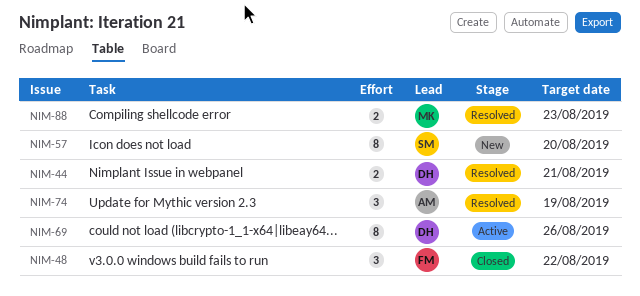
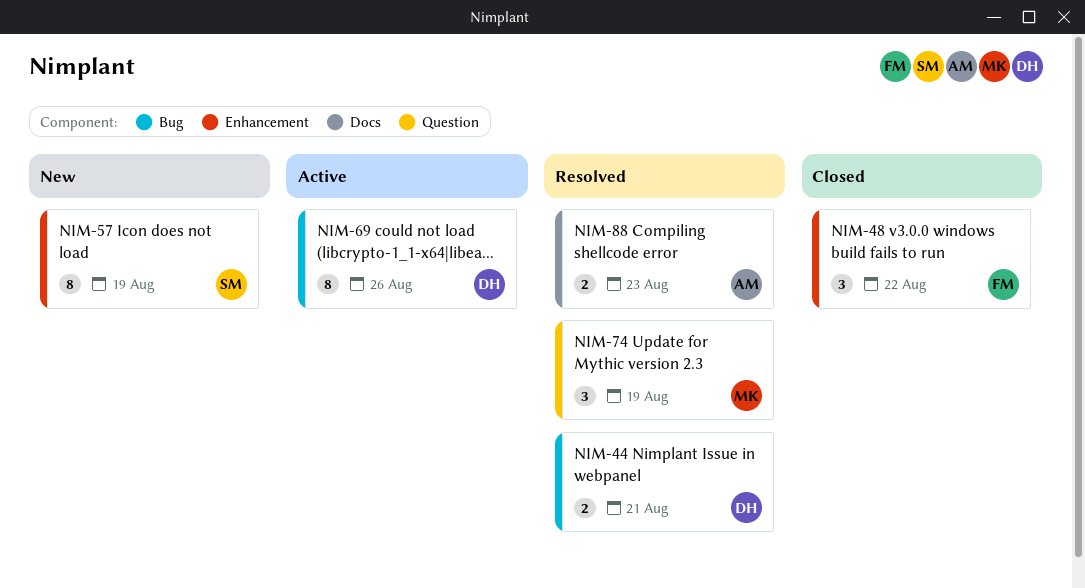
NIM-57, due: Aug 20 -> Aug 19
NIM-74, owner: AM -> MK
NIM-88, owner: MK -> AM

